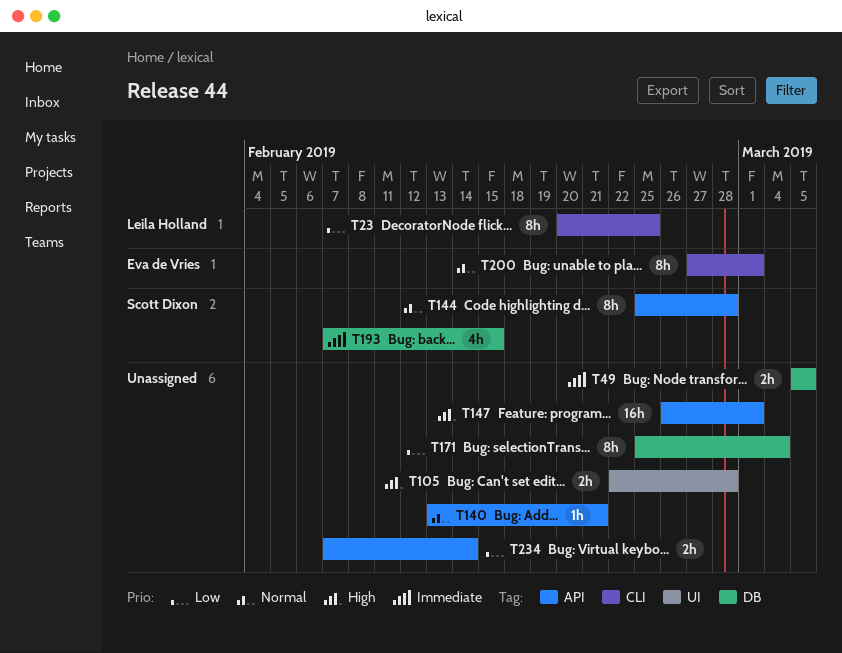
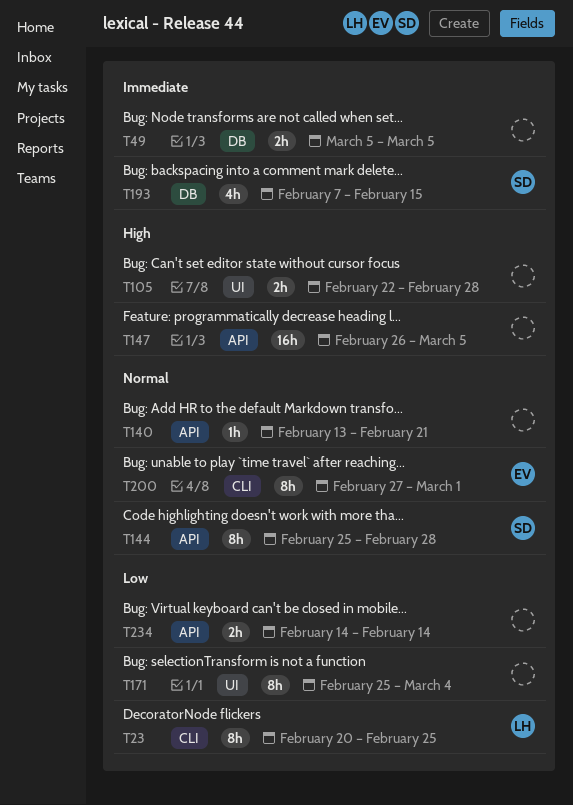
T147, due: Mar 1 -> Mar 5
T171, label: DB -> UI
T234, start: Feb 7 -> Feb 14

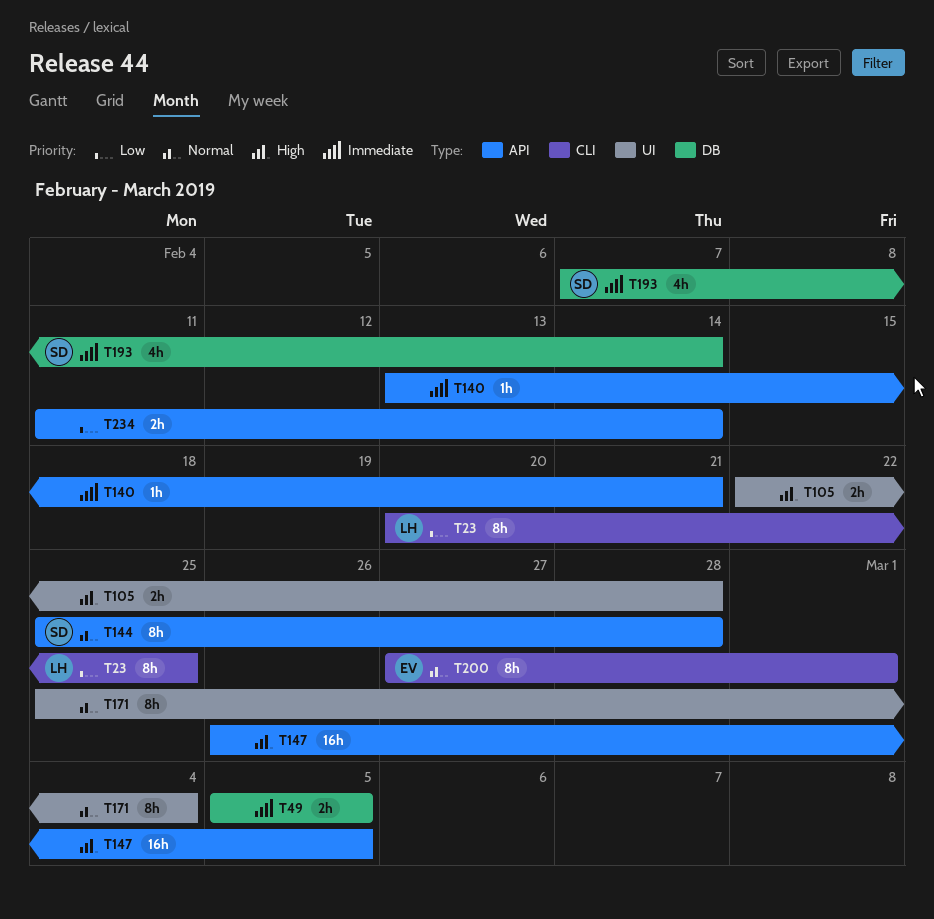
T140, priority: Normal -> Immediate
T171, priority: Low -> Normal
T193, due: Feb 15 -> Feb 14
T234, start: Feb 14 -> Feb 11

